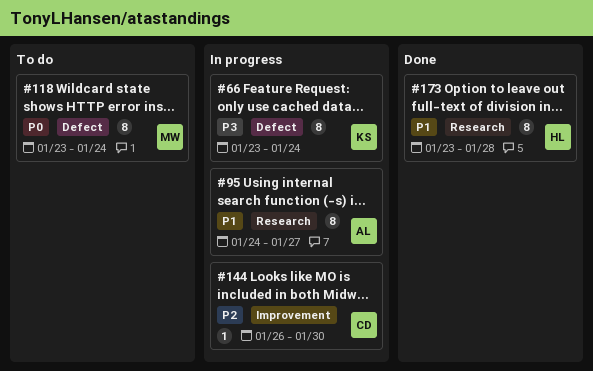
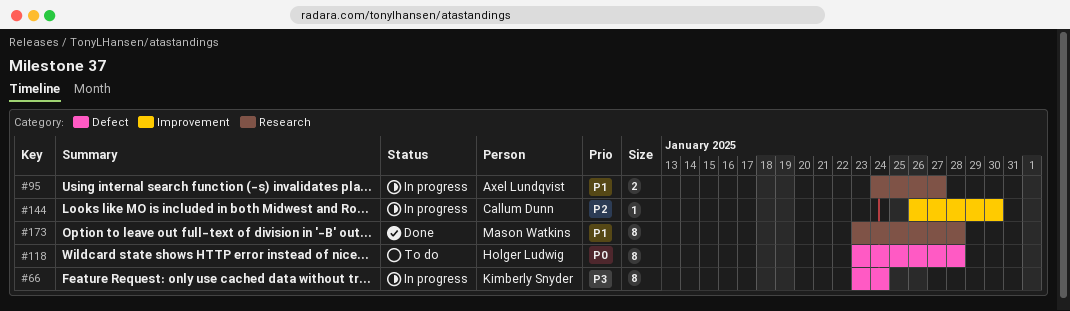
#95, estimate: 8 -> 2
#118, owner: Mason Watkins -> Holger Ludwig
#118, due: Jan 24 -> Jan 28
#173, owner: Holger Ludwig -> Mason Watkins

